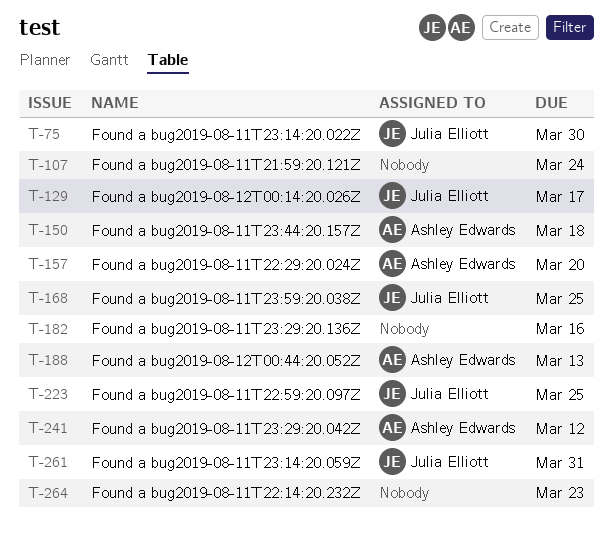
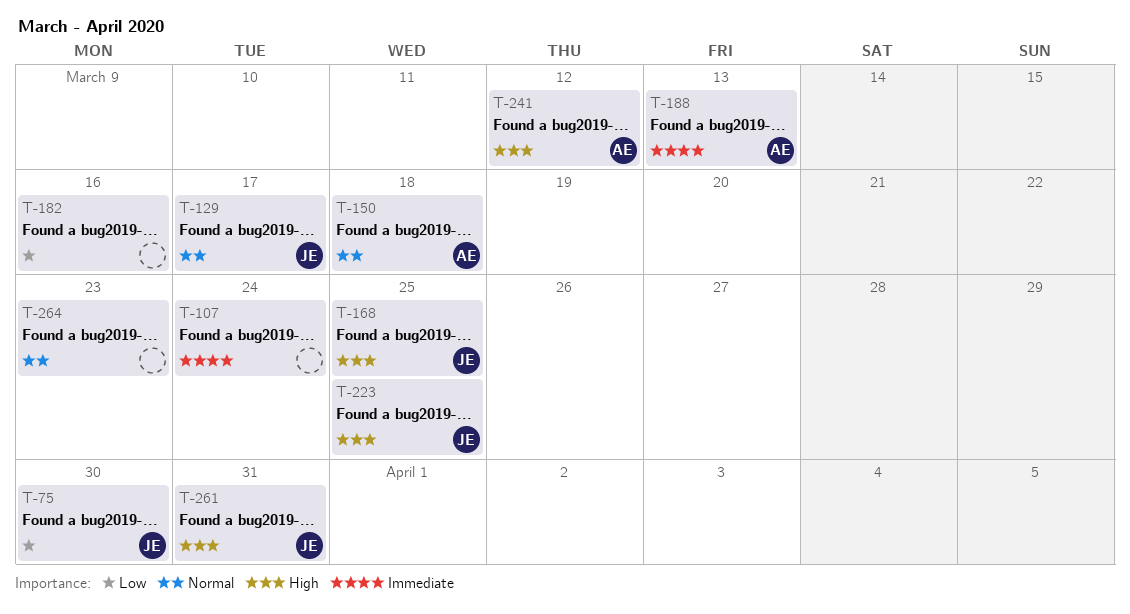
T-157: present -> none

